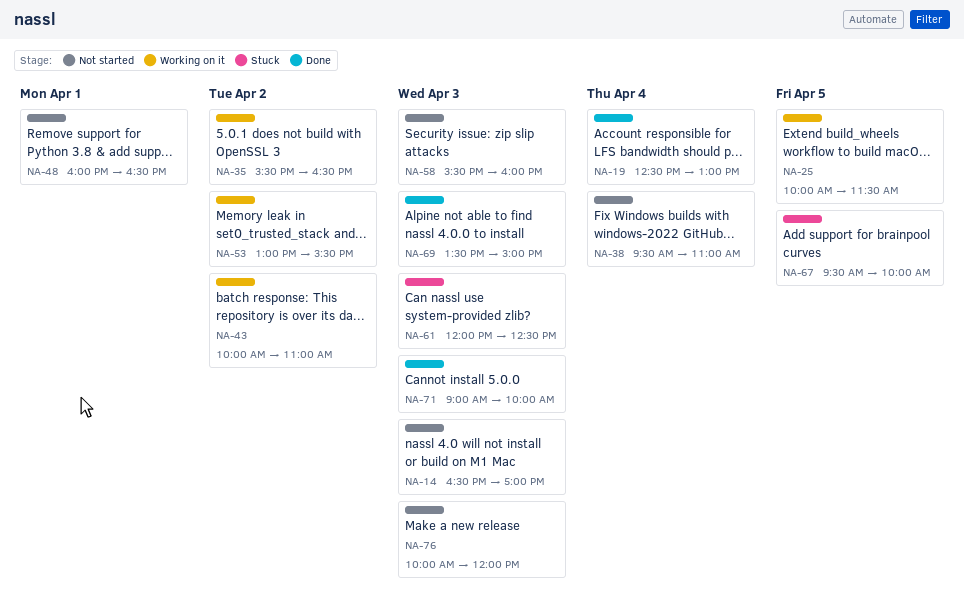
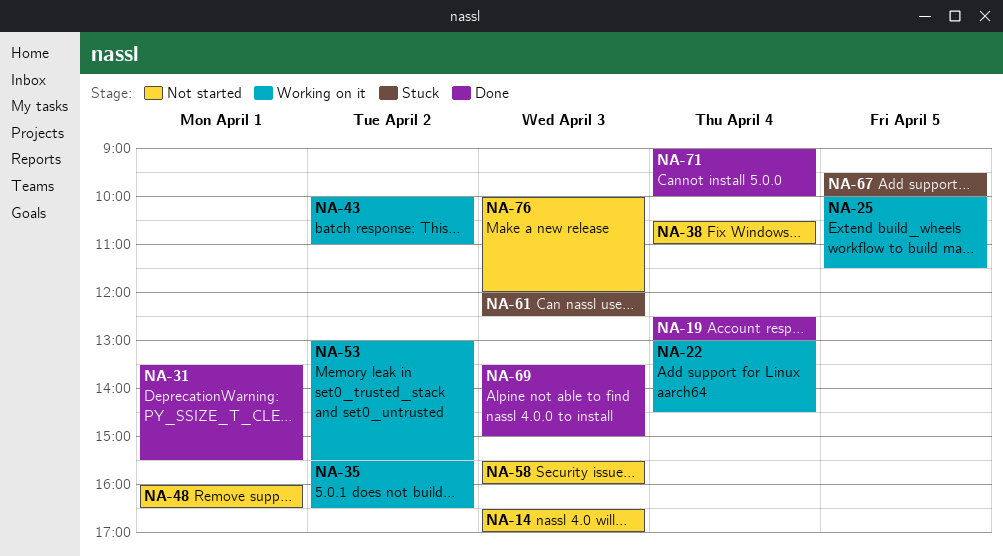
NA-22: none -> present
NA-31: none -> present
NA-38, begins: 09:30 -> 10:30
NA-71, day: Apr 3 -> Apr 4

